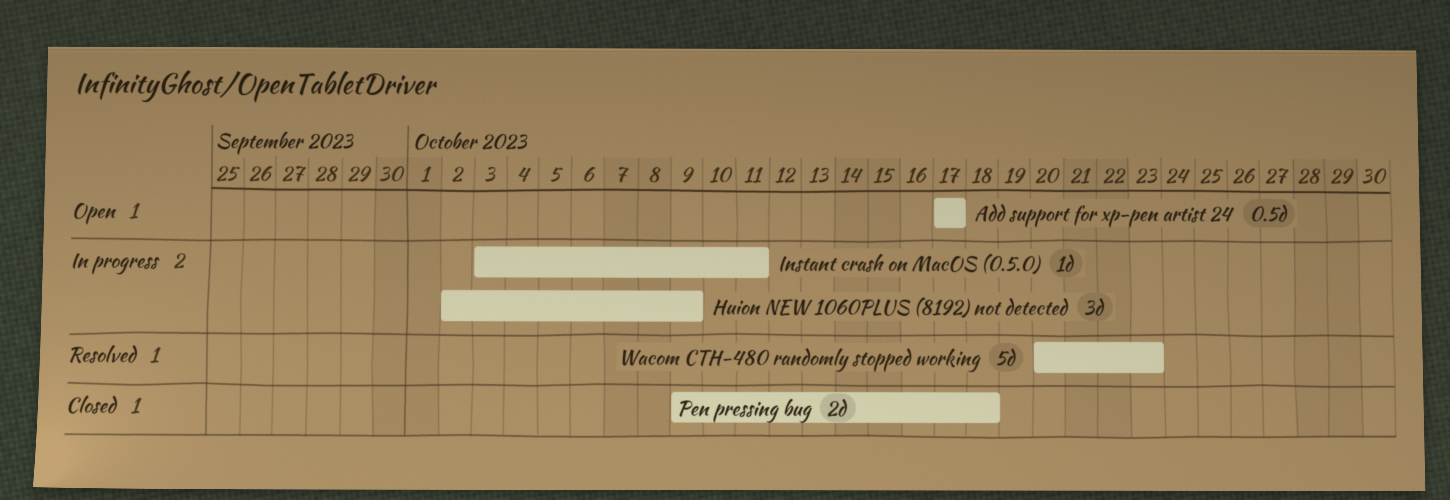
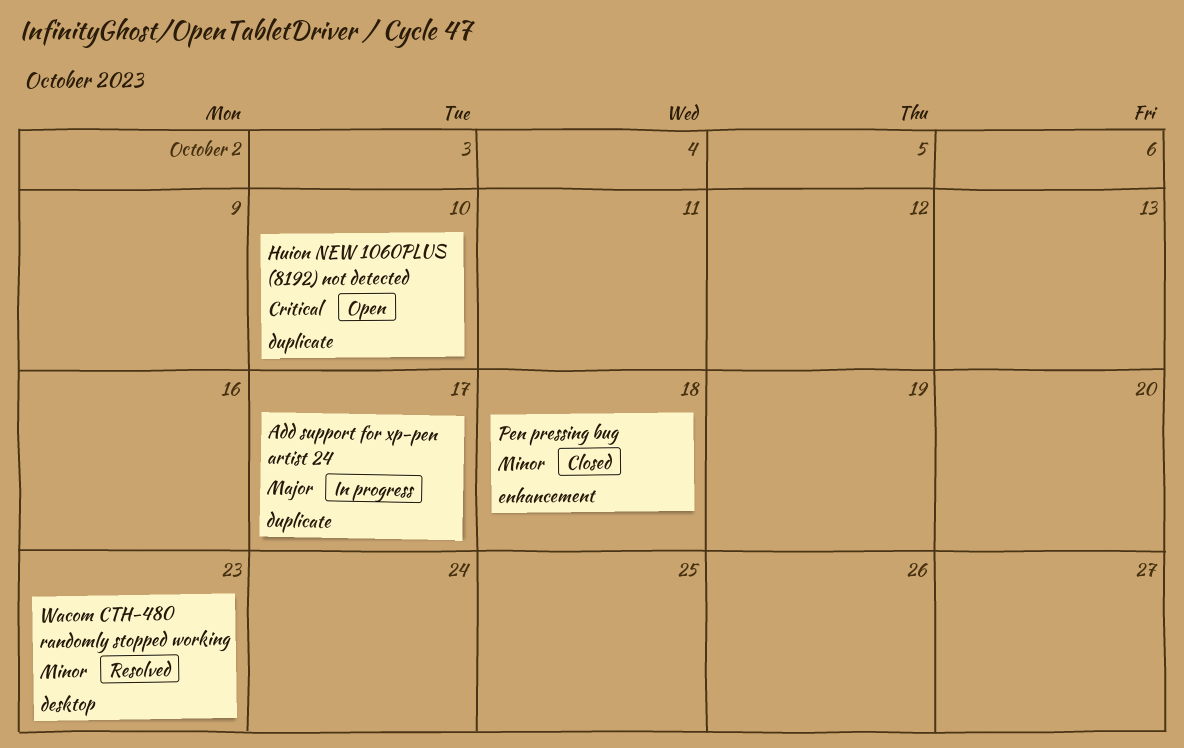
Add support for xp-pen artist 24, status: Open -> In progress
Huion NEW 1060PLUS (8192) not detected, status: In progress -> Open
Huion NEW 1060PLUS (8192) not detected, due: Oct 9 -> Oct 10
Instant crash on MacOS (0.5.0): present -> none

